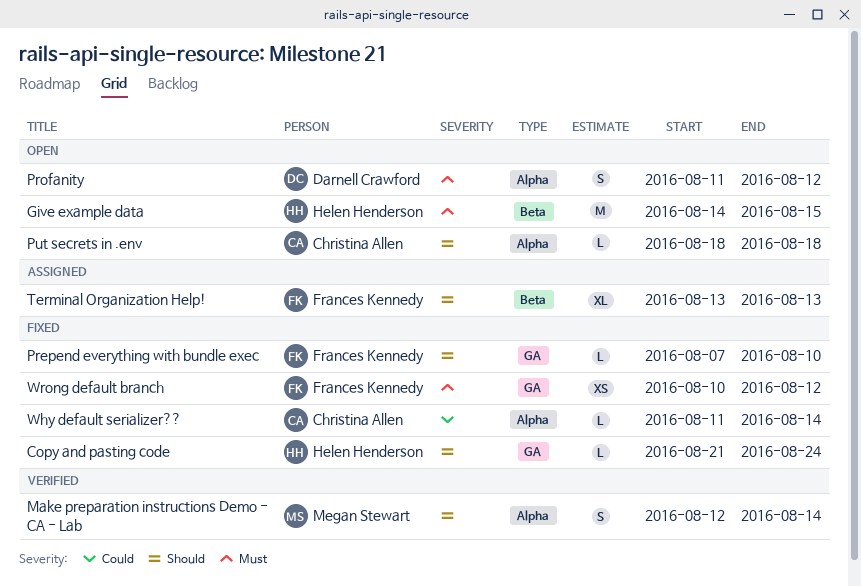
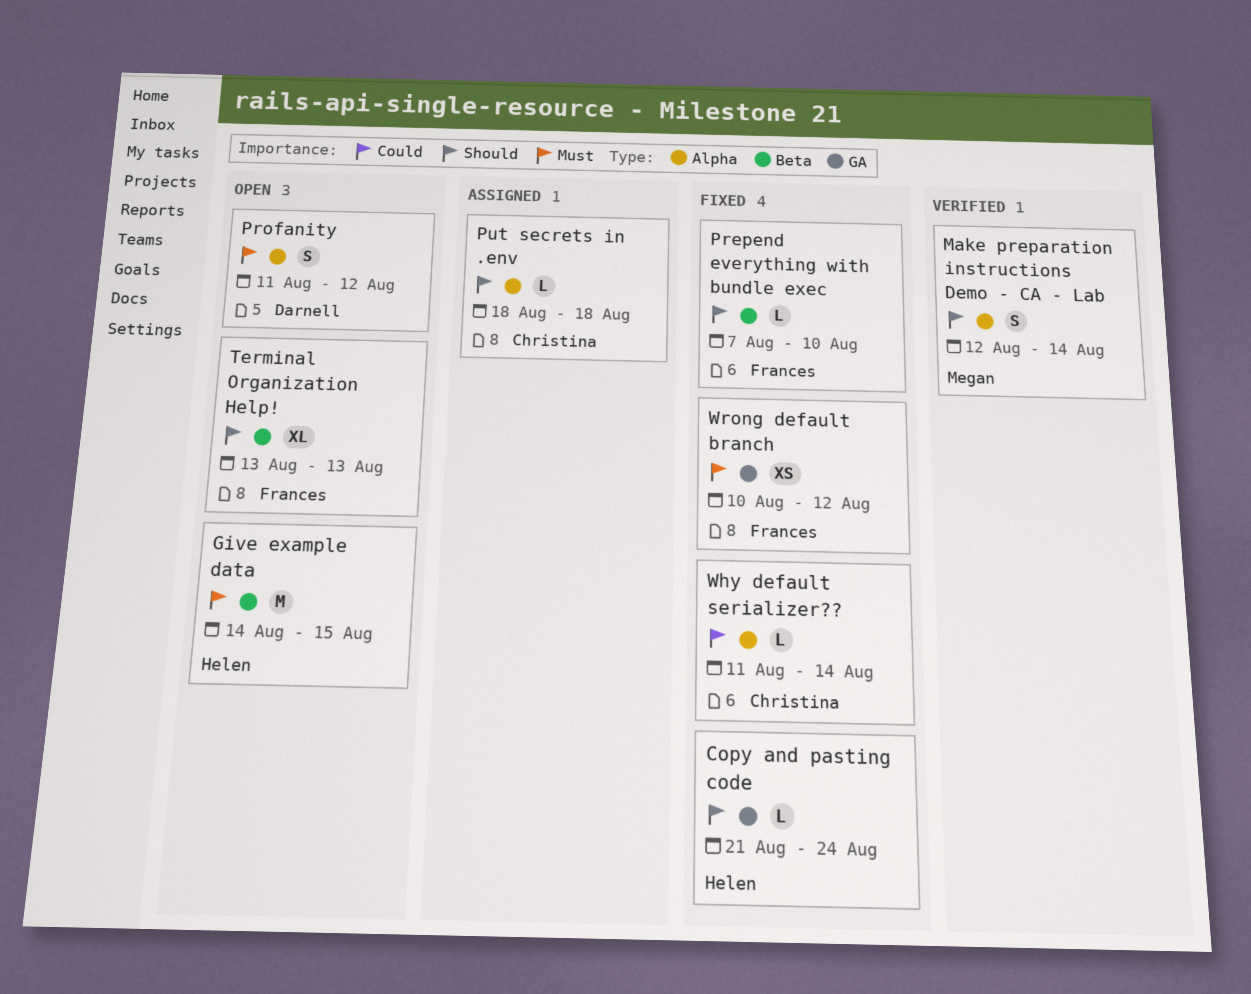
Prepend everything with bundle exec, label: GA -> Beta
Put secrets in .env, status: Open -> Assigned
Terminal Organization Help!, status: Assigned -> Open

